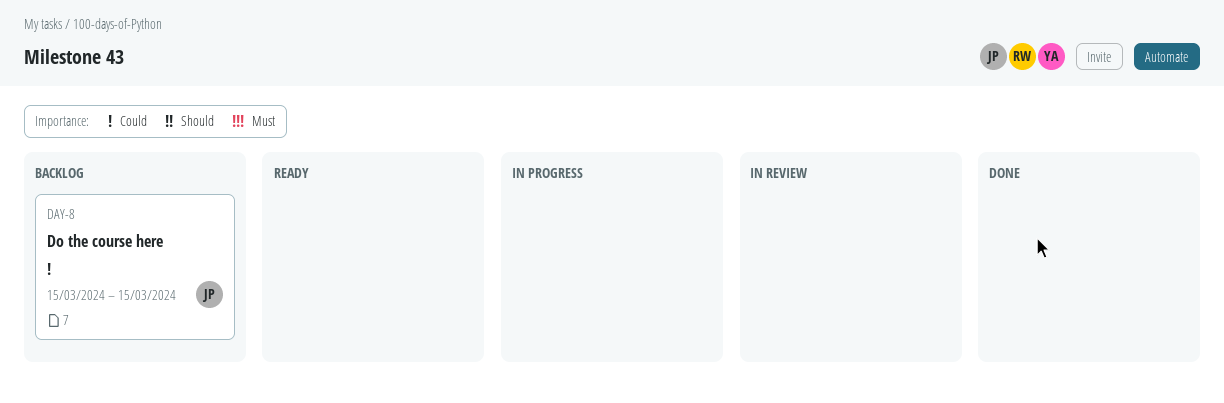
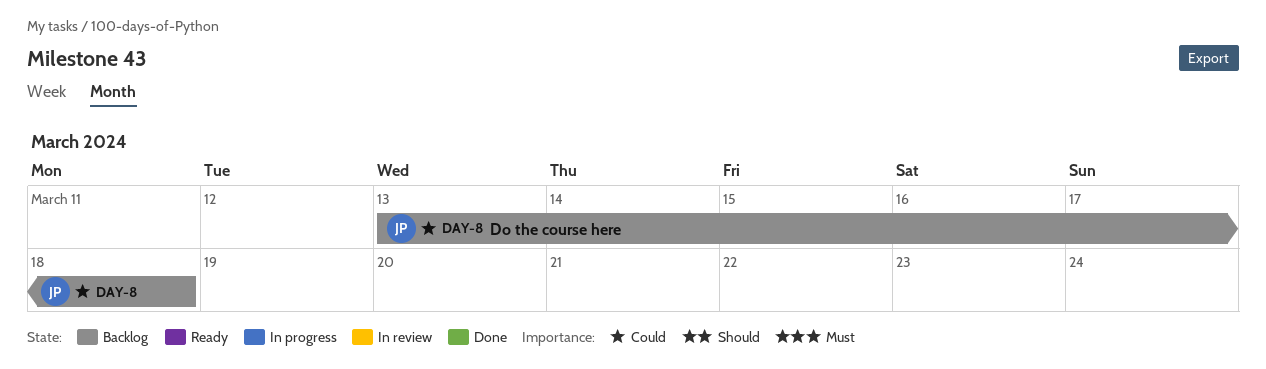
DAY-8, start: Mar 15 -> Mar 13
DAY-8, due: Mar 15 -> Mar 18

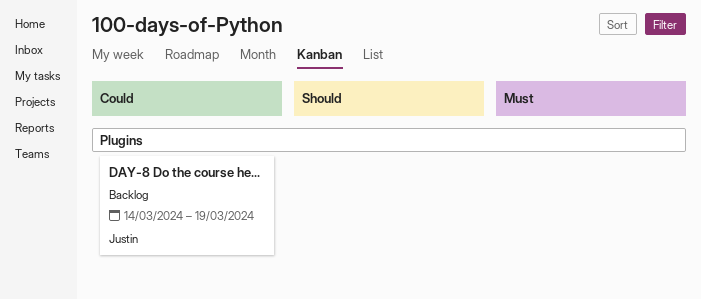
DAY-8, start: Mar 13 -> Mar 14
DAY-8, due: Mar 18 -> Mar 19

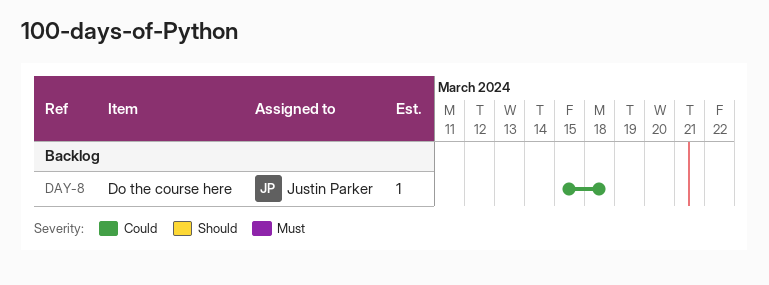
DAY-8, start: Mar 14 -> Mar 15
DAY-8, due: Mar 19 -> Mar 18

